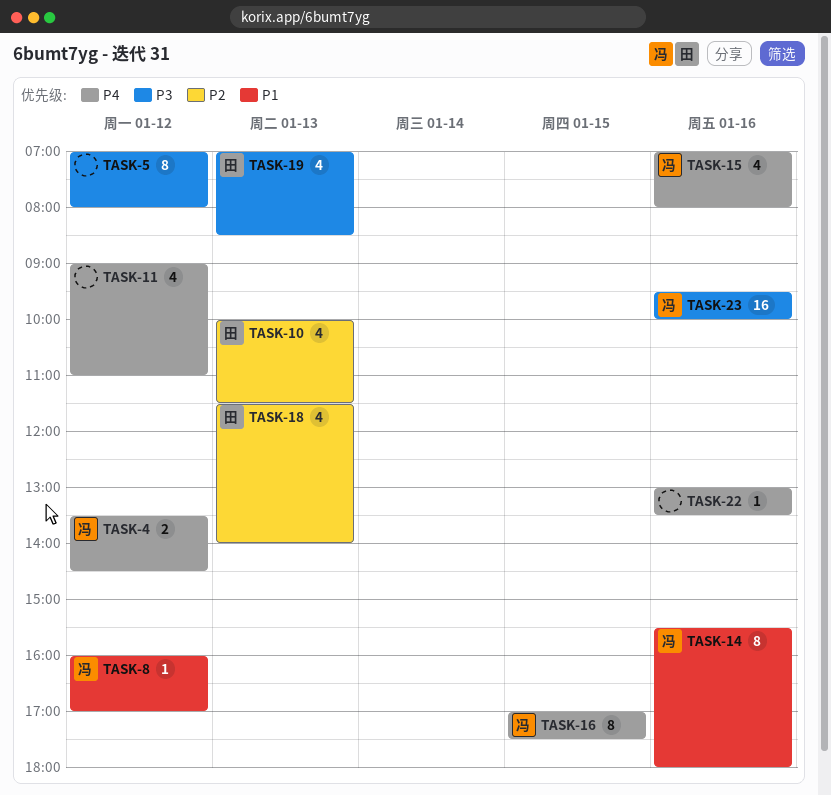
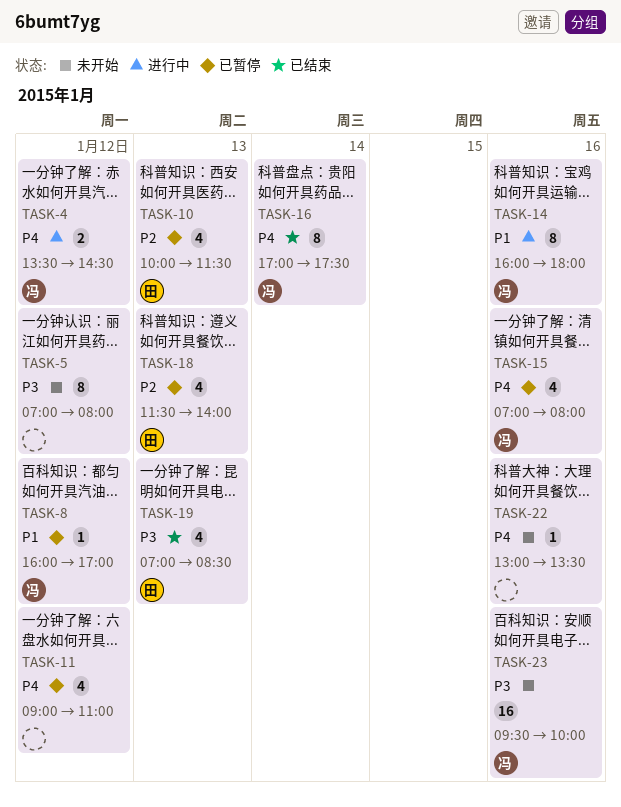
TASK-14, begins: 15:30 -> 16:00
TASK-16, day: Jan 15 -> Jan 14

